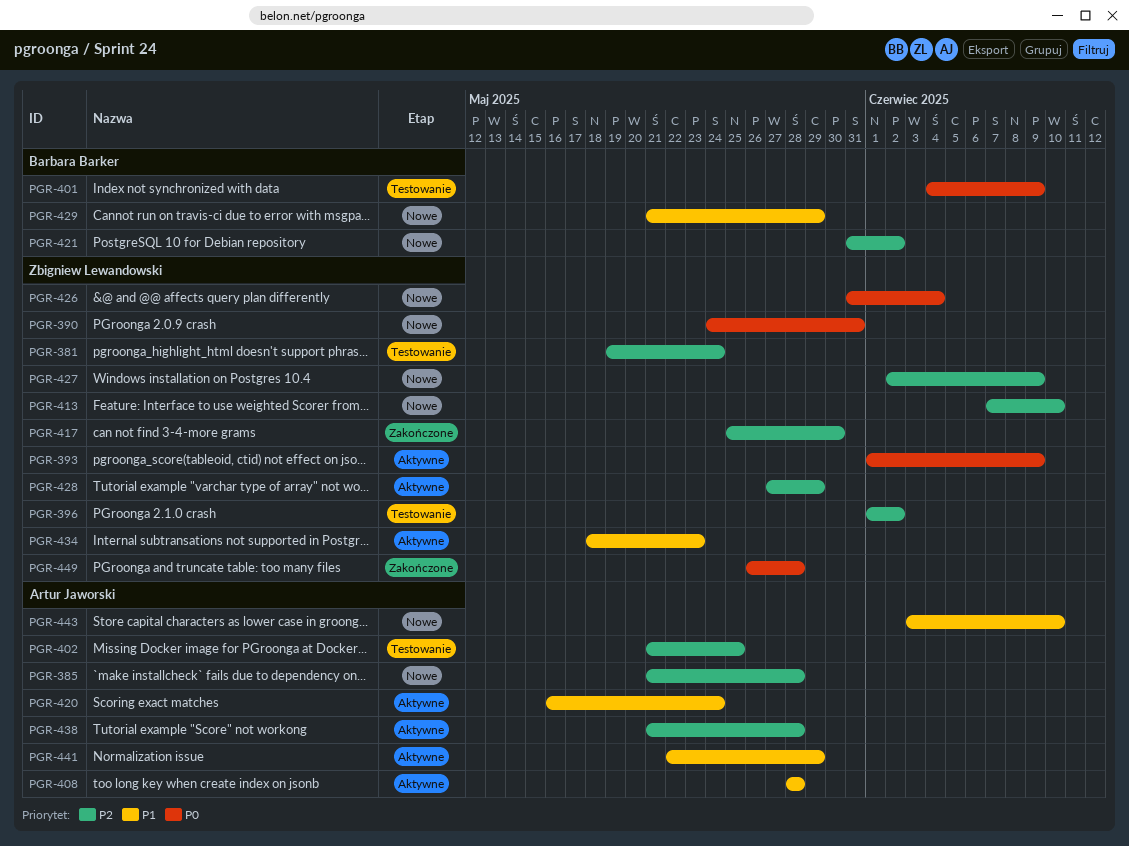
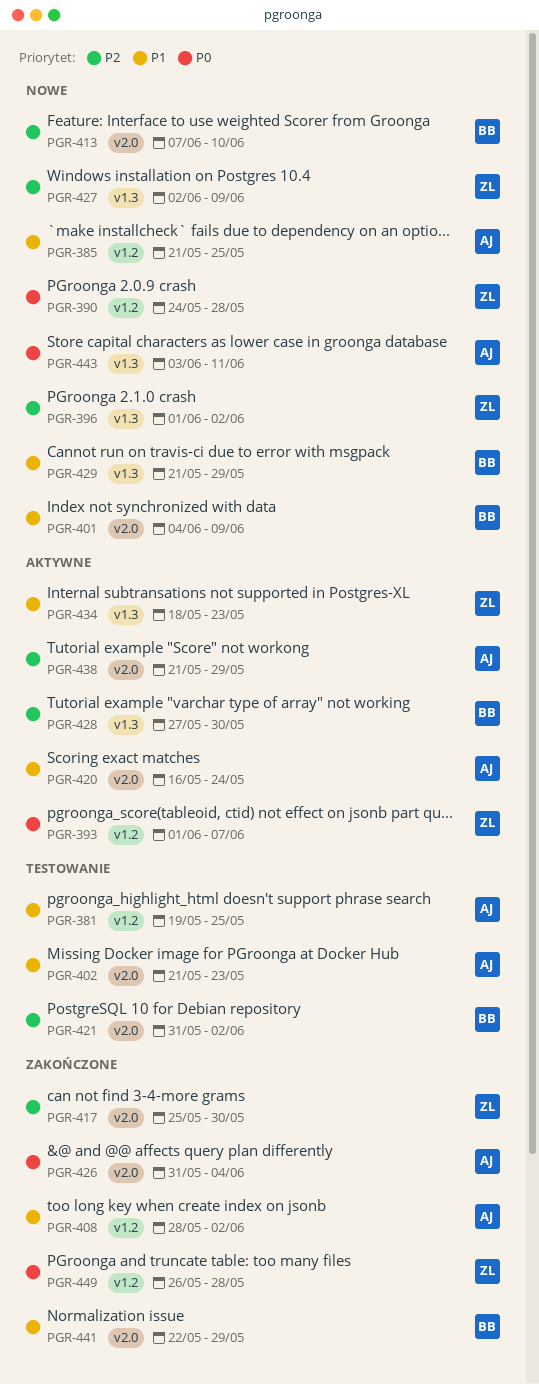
PGR-381, owner: Zbigniew Lewandowski -> Artur Jaworski
PGR-381, priority: P2 -> P1
PGR-381, due: May 24 -> May 25
PGR-385, priority: P2 -> P1
PGR-385, due: May 28 -> May 25
PGR-390, due: May 31 -> May 28
PGR-393, due: Jun 9 -> Jun 7
PGR-396, status: Testowanie -> Nowe
PGR-401, status: Testowanie -> Nowe
PGR-401, priority: P0 -> P1
PGR-402, priority: P2 -> P1
PGR-402, due: May 25 -> May 23
PGR-408, status: Aktywne -> Zakończone
PGR-408, due: May 28 -> Jun 2
PGR-413, owner: Zbigniew Lewandowski -> Barbara Barker
PGR-421, status: Nowe -> Testowanie
PGR-426, status: Nowe -> Zakończone
PGR-426, owner: Zbigniew Lewandowski -> Artur Jaworski
PGR-428, owner: Zbigniew Lewandowski -> Barbara Barker
PGR-428, due: May 29 -> May 30
PGR-438, due: May 28 -> May 29
PGR-441, status: Aktywne -> Zakończone
PGR-441, owner: Artur Jaworski -> Barbara Barker
PGR-443, priority: P1 -> P0
PGR-443, due: Jun 10 -> Jun 11

